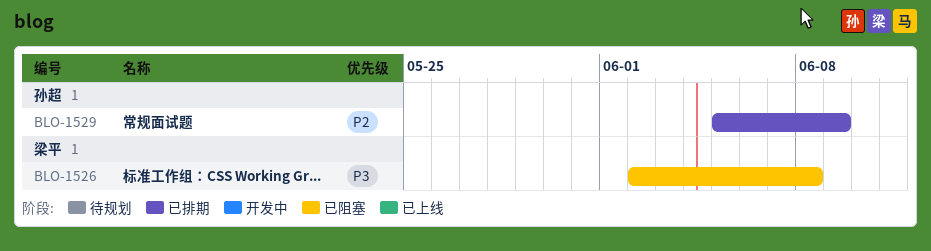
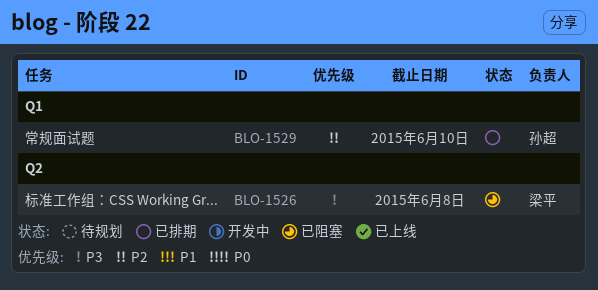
BLO-1529, due: Jun 9 -> Jun 10

